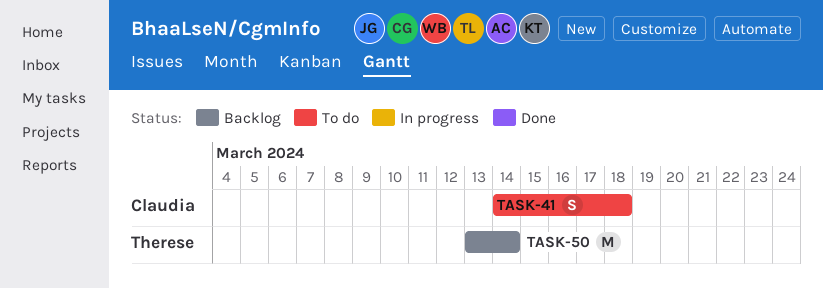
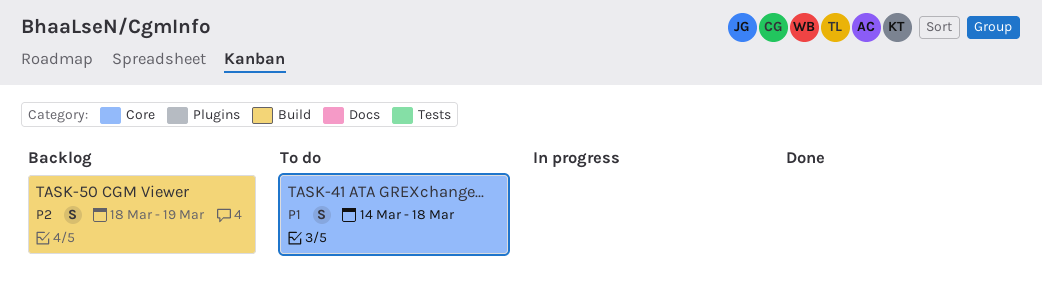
TASK-50, estimate: M -> S
TASK-50, start: Mar 13 -> Mar 18
TASK-50, due: Mar 14 -> Mar 19

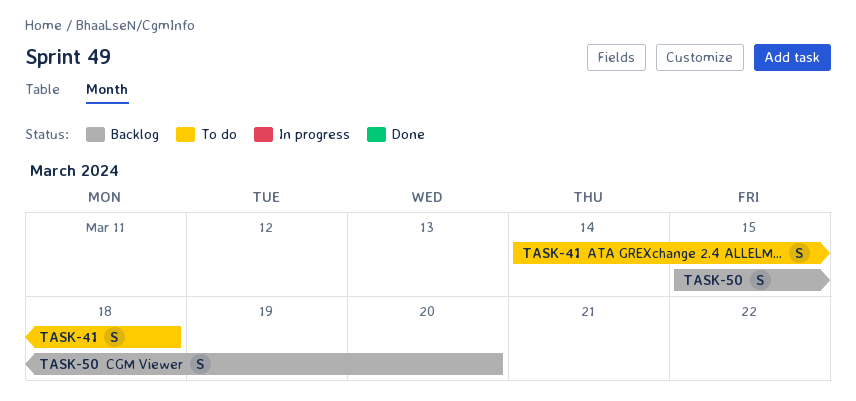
TASK-50, start: Mar 18 -> Mar 15
TASK-50, due: Mar 19 -> Mar 20

